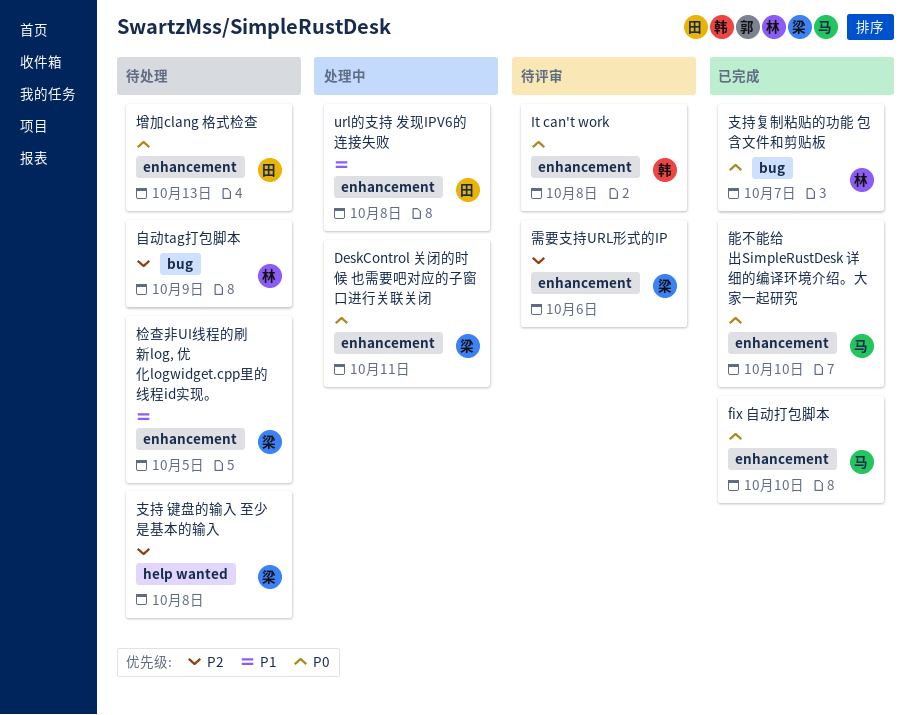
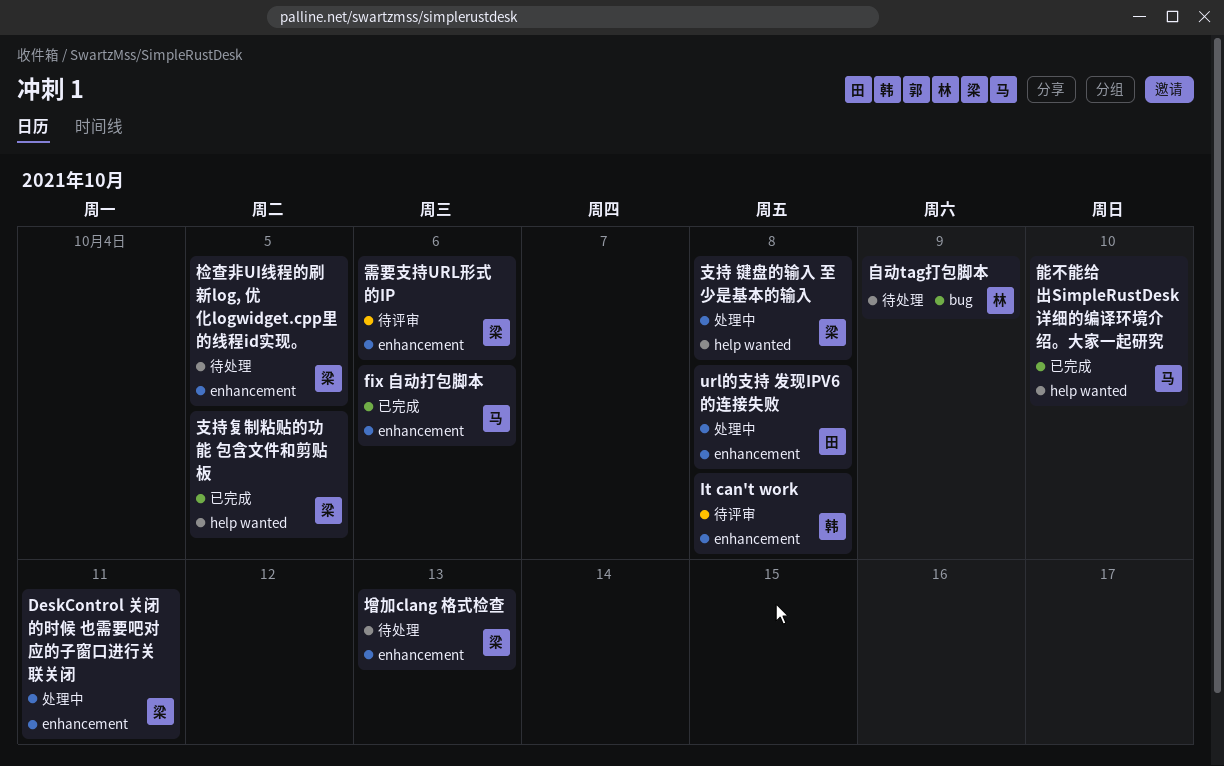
fix 自动打包脚本, due: Oct 10 -> Oct 6
增加clang 格式检查, owner: 田 -> 梁
支持 键盘的输入 至少是基本的输入, status: 待处理 -> 处理中
支持复制粘贴的功能 包含文件和剪贴板, owner: 林 -> 梁
支持复制粘贴的功能 包含文件和剪贴板, label: bug -> help wanted
支持复制粘贴的功能 包含文件和剪贴板, due: Oct 7 -> Oct 5
能不能给出SimpleRustDesk 详细的编译环境介绍。大家一起研究, label: enhancement -> help wanted

